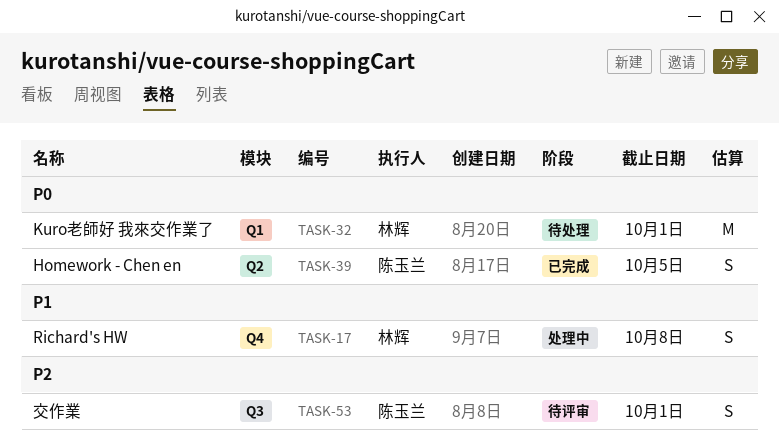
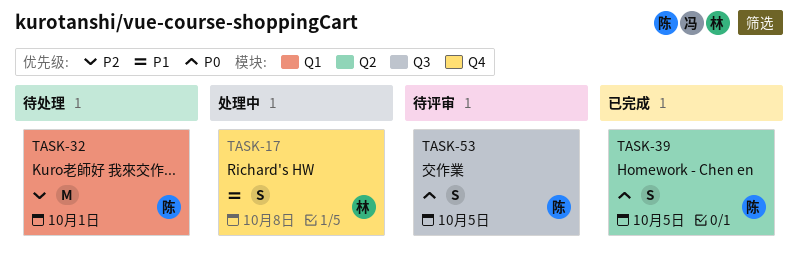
TASK-32, owner: 林辉 -> 陈玉兰
TASK-32, priority: P0 -> P2
TASK-53, priority: P2 -> P0
TASK-53, due: Oct 1 -> Oct 5

